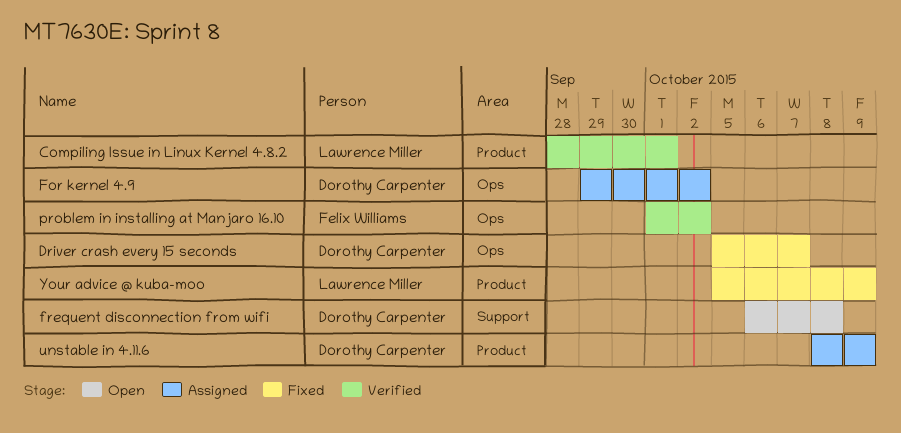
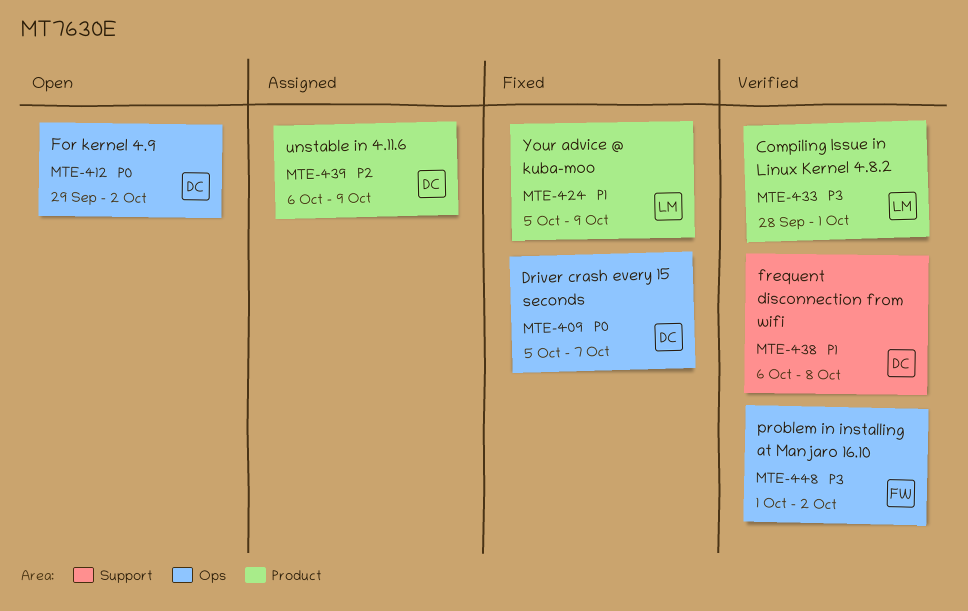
For kernel 4.9, status: Assigned -> Open
frequent disconnection from wifi, status: Open -> Verified
unstable in 4.11.6, start: Oct 8 -> Oct 6

